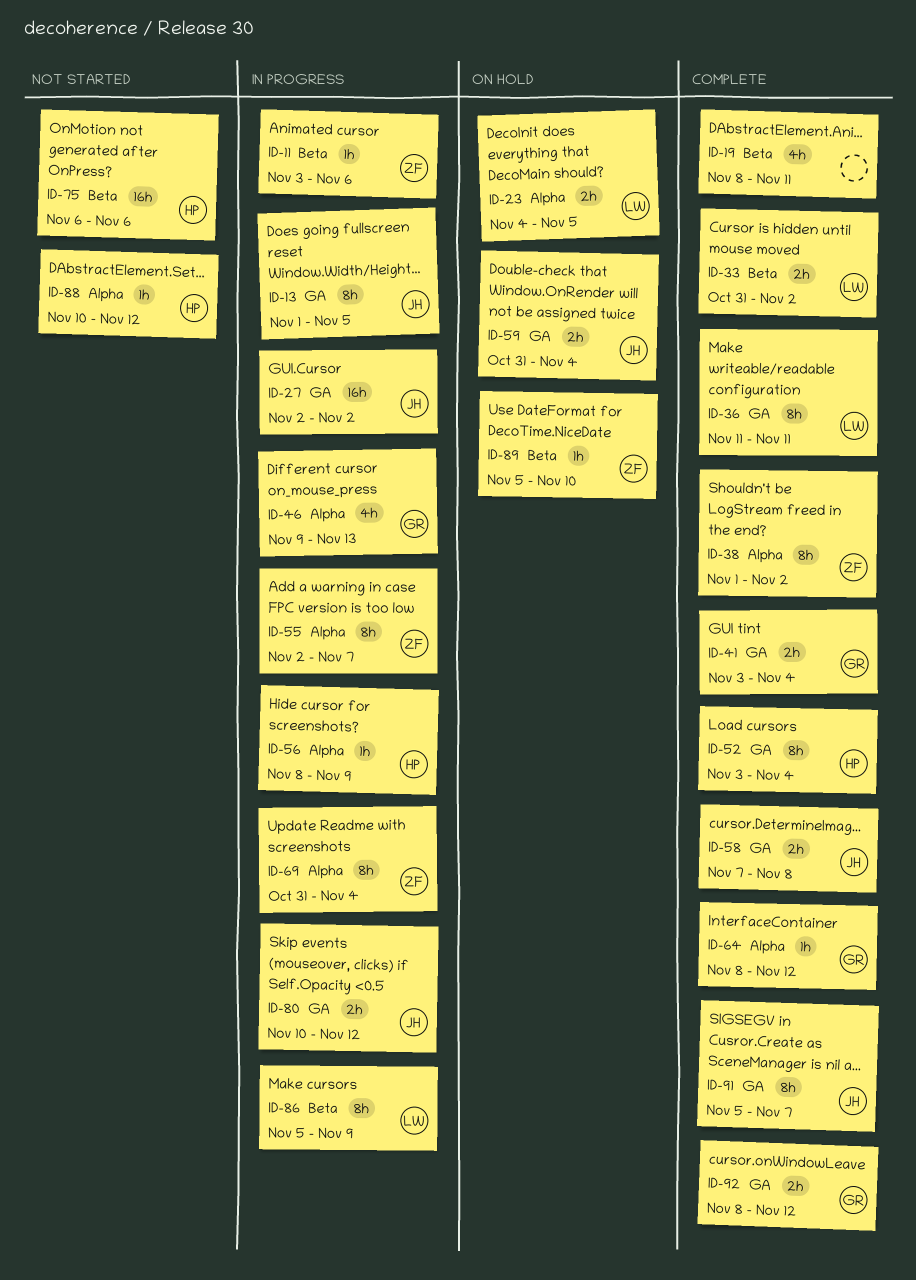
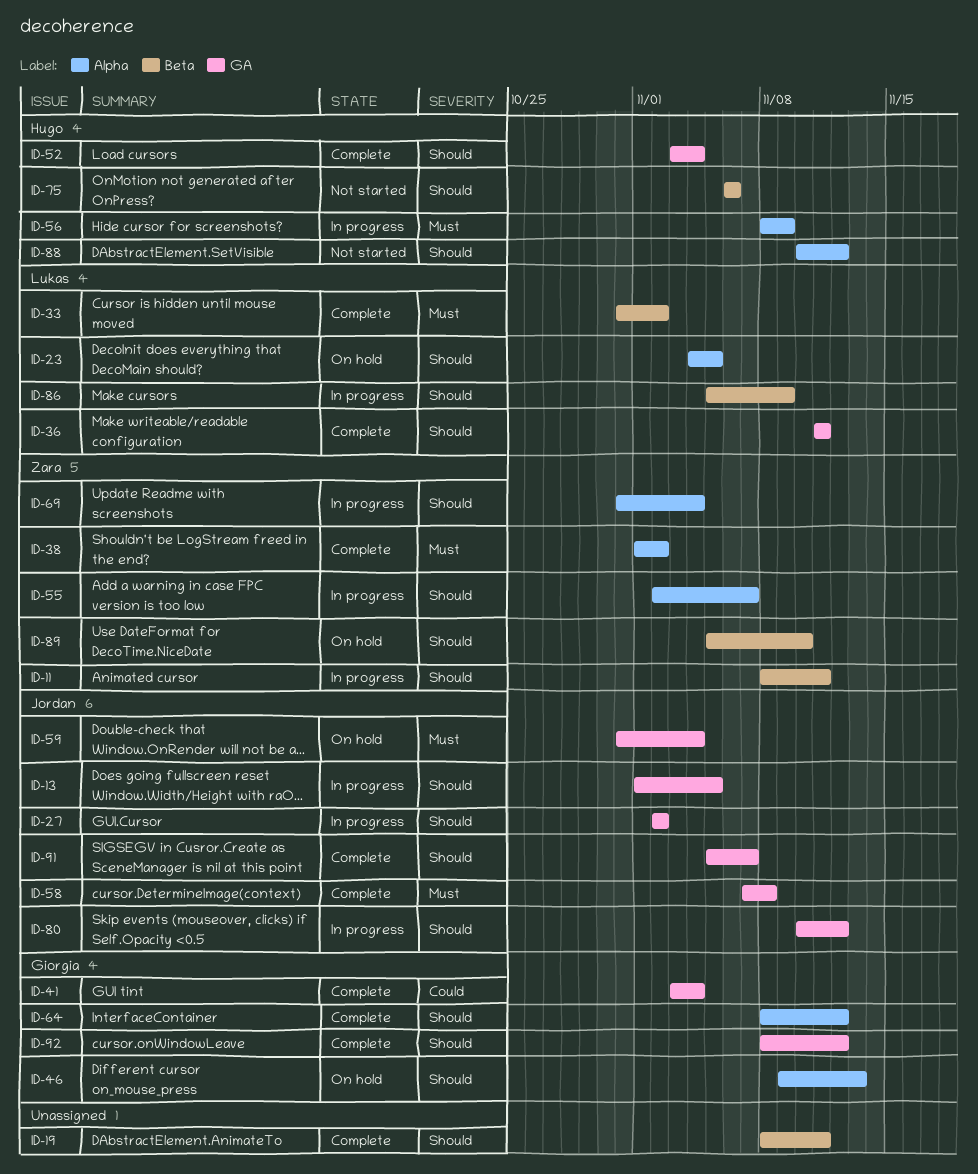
ID-11, start: Nov 3 -> Nov 8
ID-11, due: Nov 6 -> Nov 11
ID-46, status: In progress -> On hold

